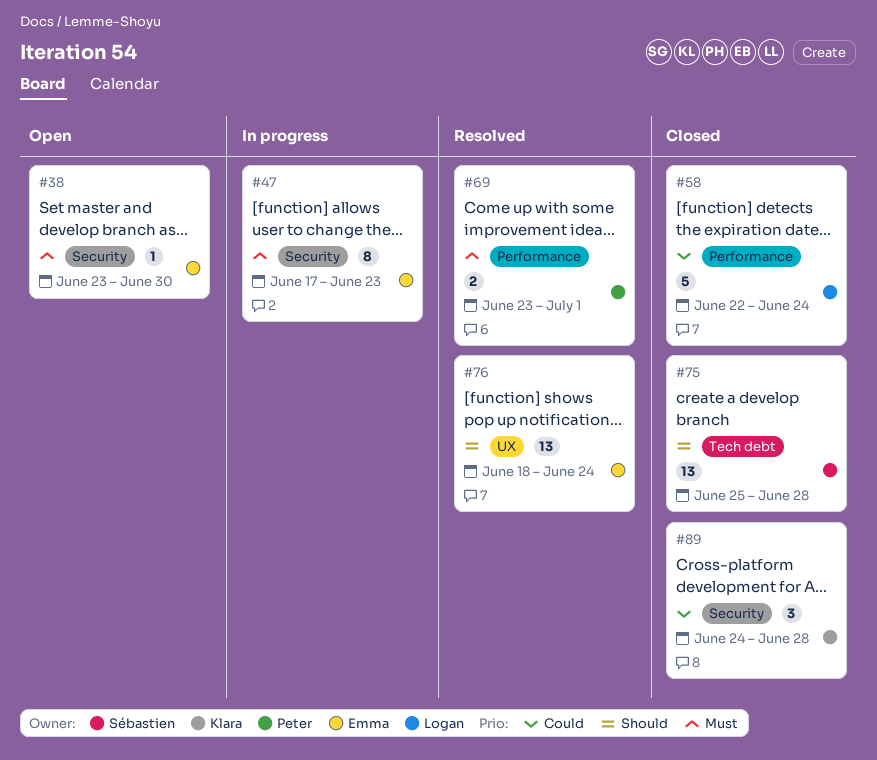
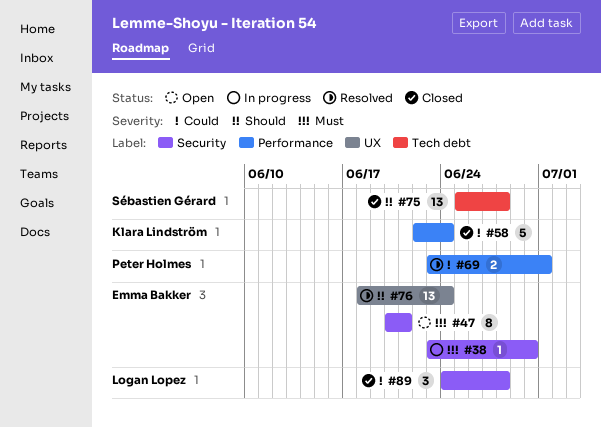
#38, status: Open -> In progress
#47, status: In progress -> Open
#47, start: Jun 17 -> Jun 20
#47, due: Jun 23 -> Jun 21
#58, owner: Logan Lopez -> Klara Lindström
#69, priority: Must -> Could
#89, owner: Klara Lindström -> Logan Lopez

